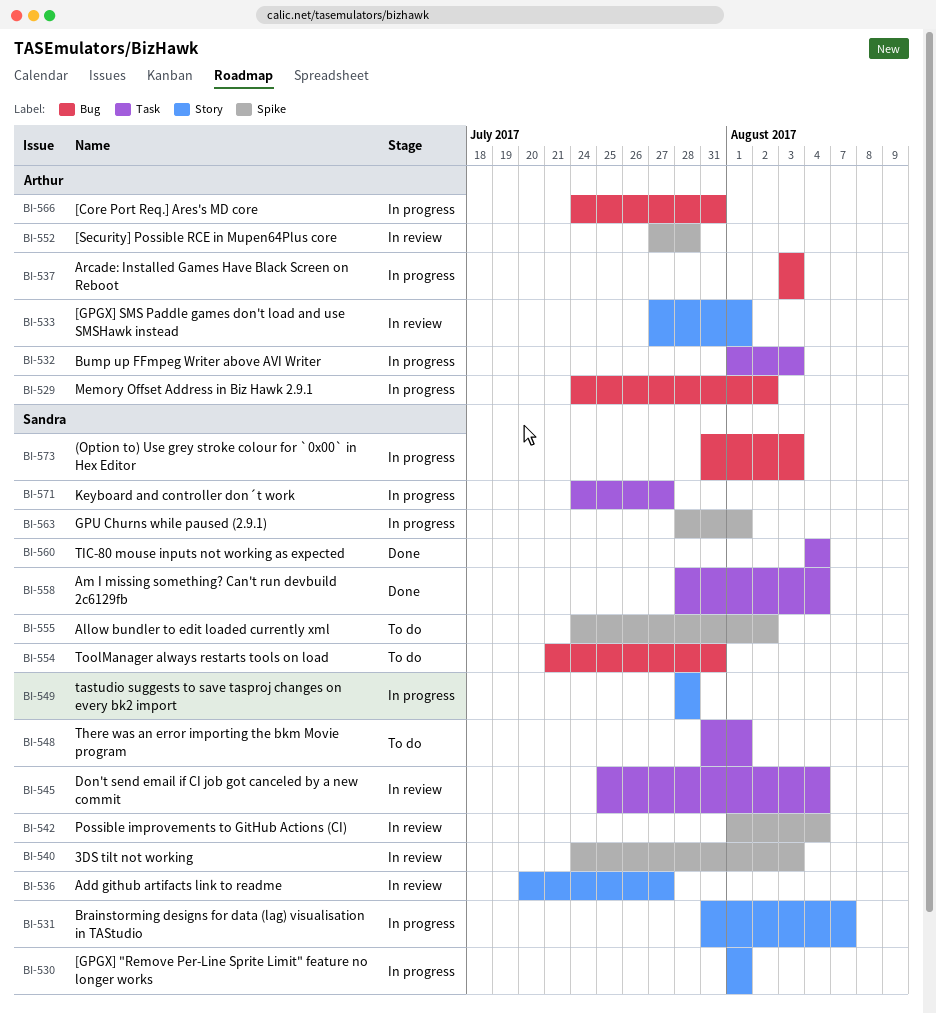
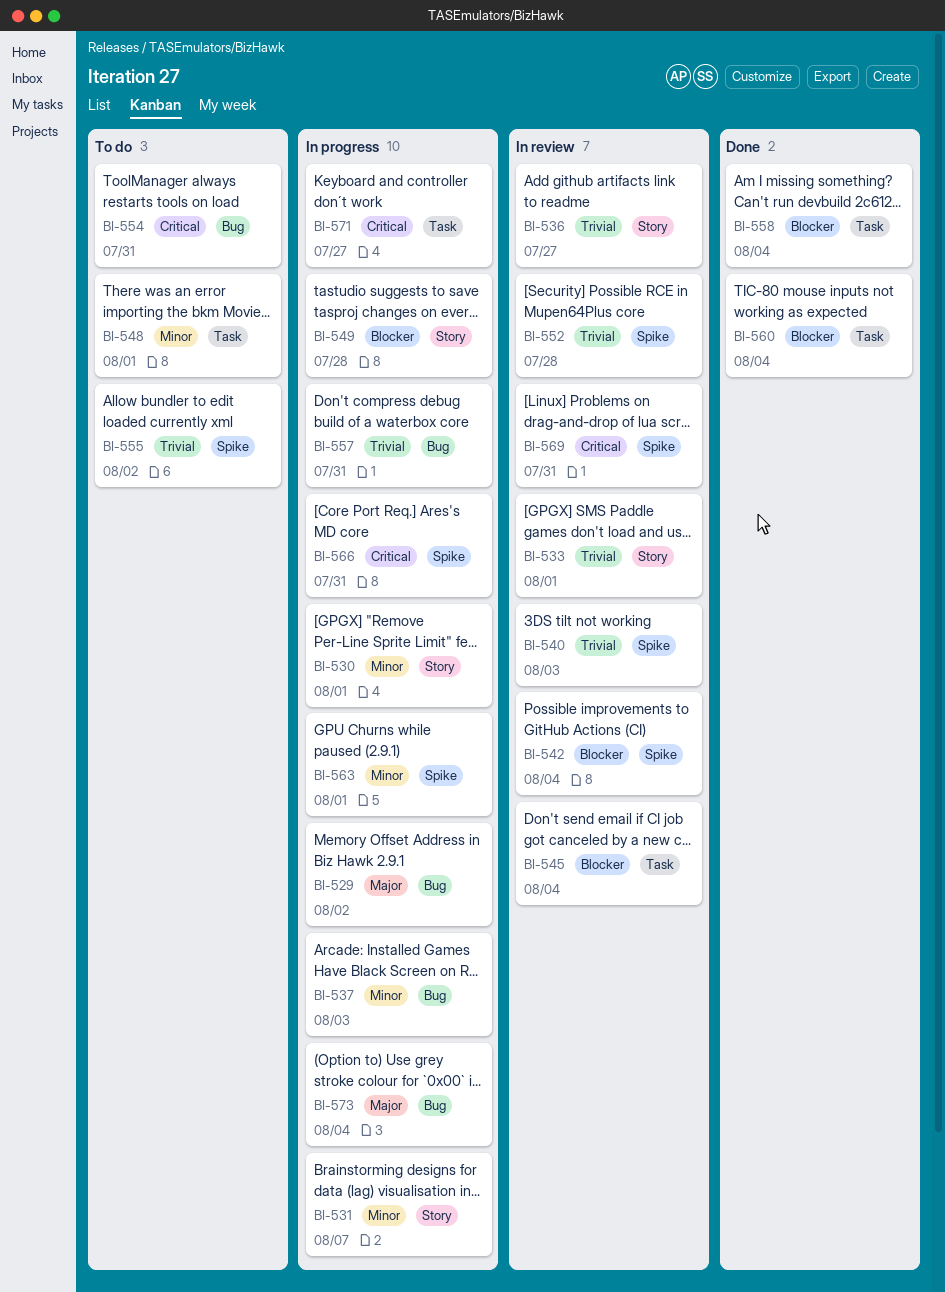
BI-532: present -> none
BI-557: none -> present
BI-566, label: Bug -> Spike
BI-569: none -> present
BI-573, due: Aug 3 -> Aug 4

